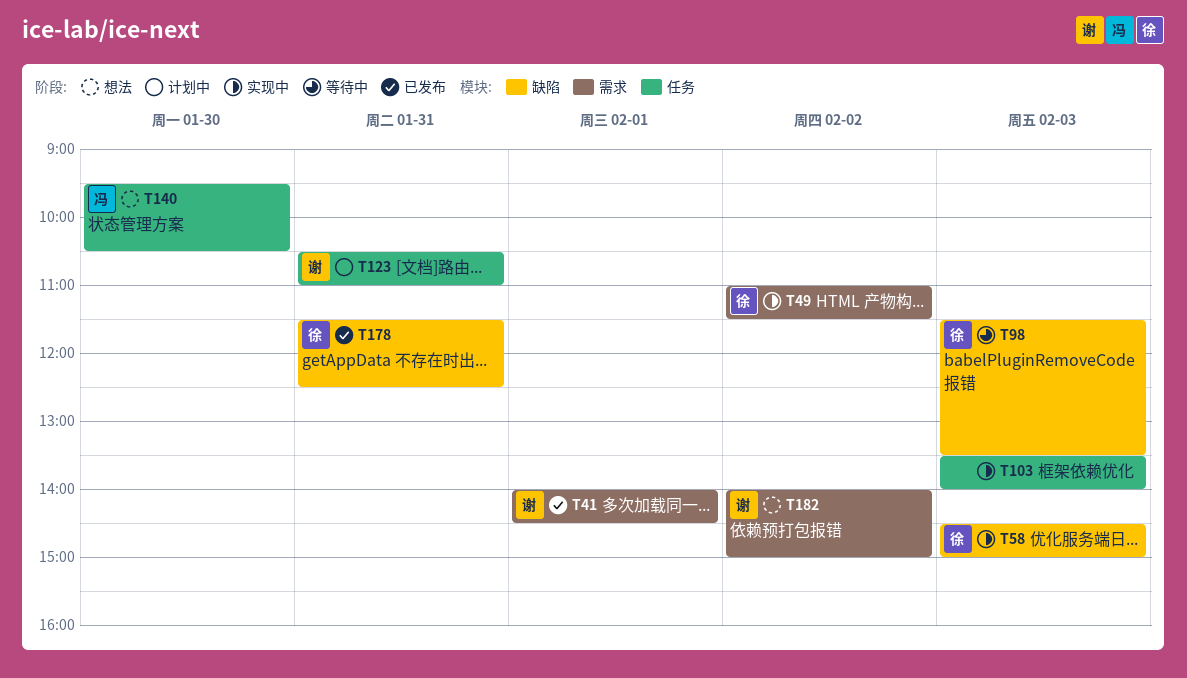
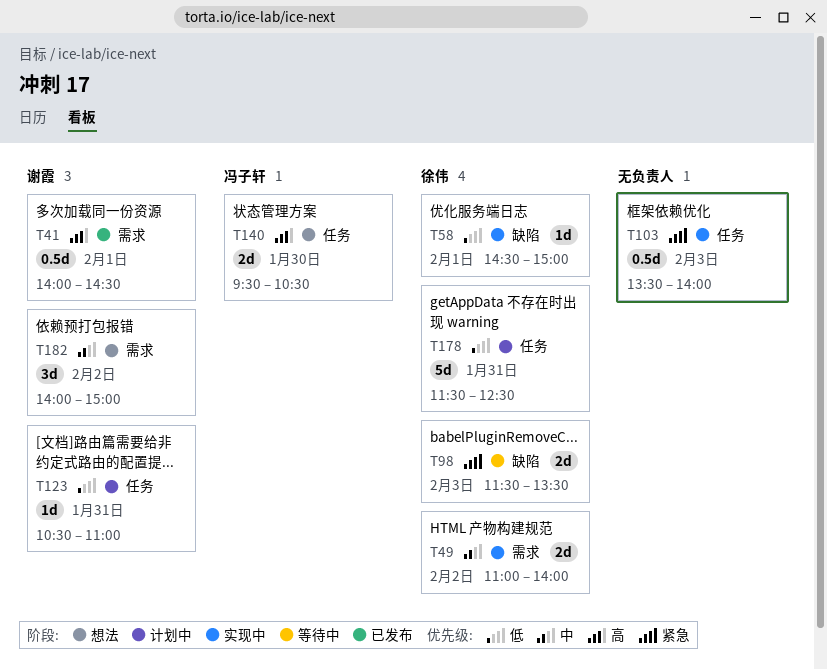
T49, ends: 11:30 -> 14:00
T58, day: Feb 3 -> Feb 1
T178, status: 已发布 -> 计划中
T178, label: 缺陷 -> 任务

